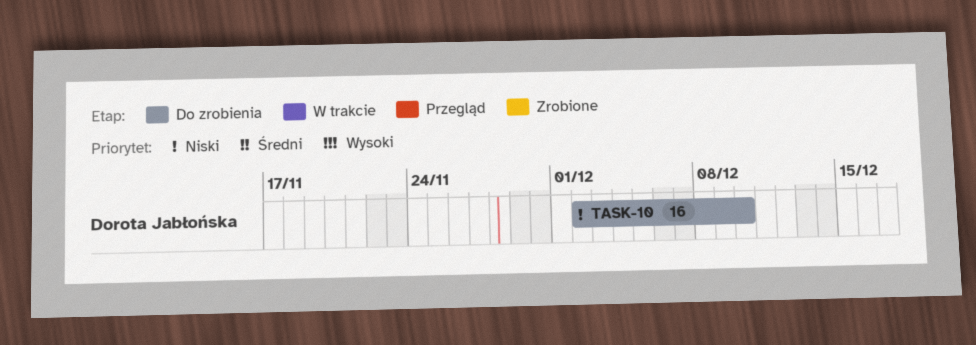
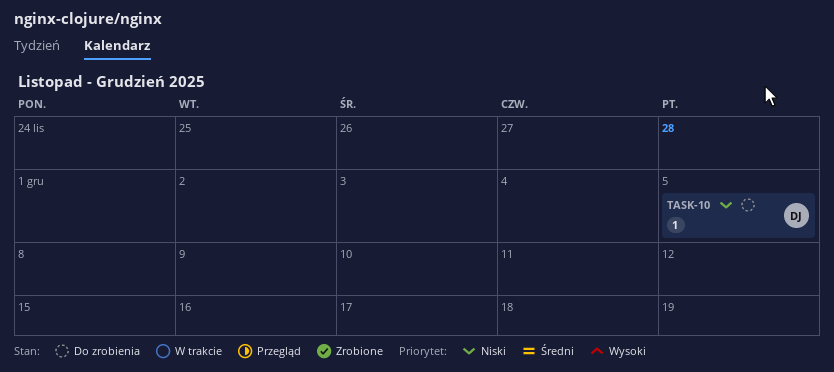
TASK-10, estimate: 16 -> 1
TASK-10, due: Dec 10 -> Dec 5

